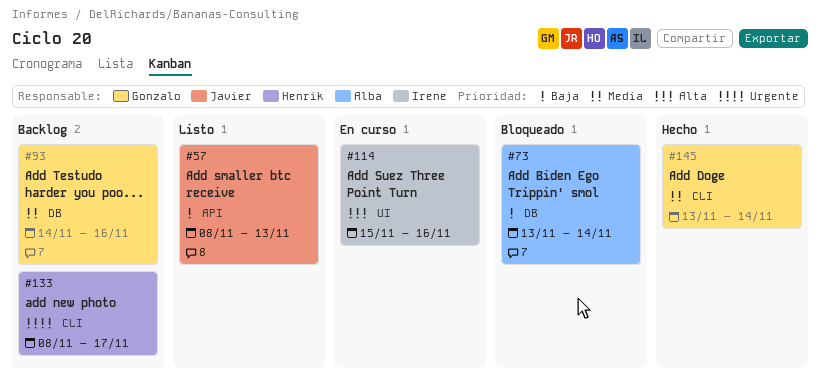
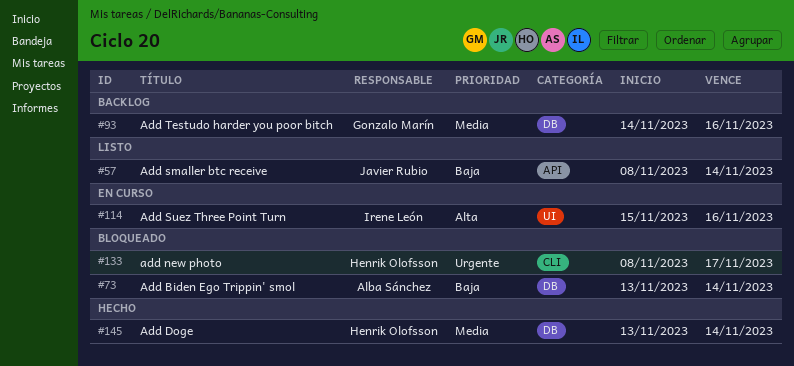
#57, due: Nov 13 -> Nov 14
#133, status: Backlog -> Bloqueado
#145, owner: Gonzalo Marín -> Henrik Olofsson
#145, label: CLI -> DB

